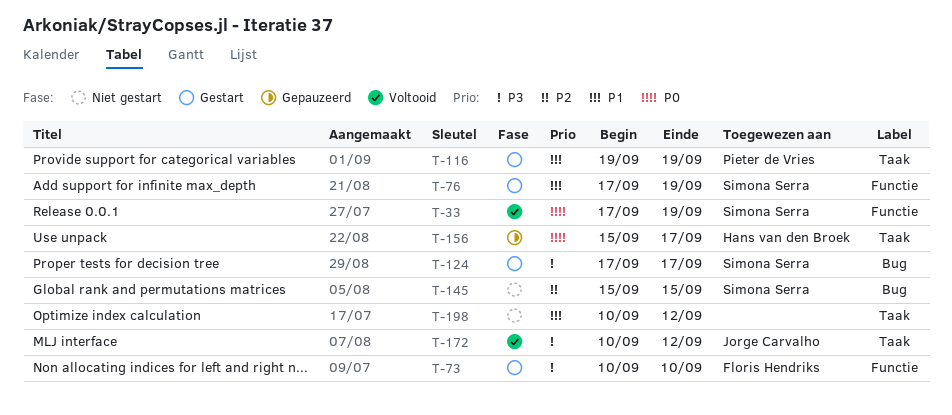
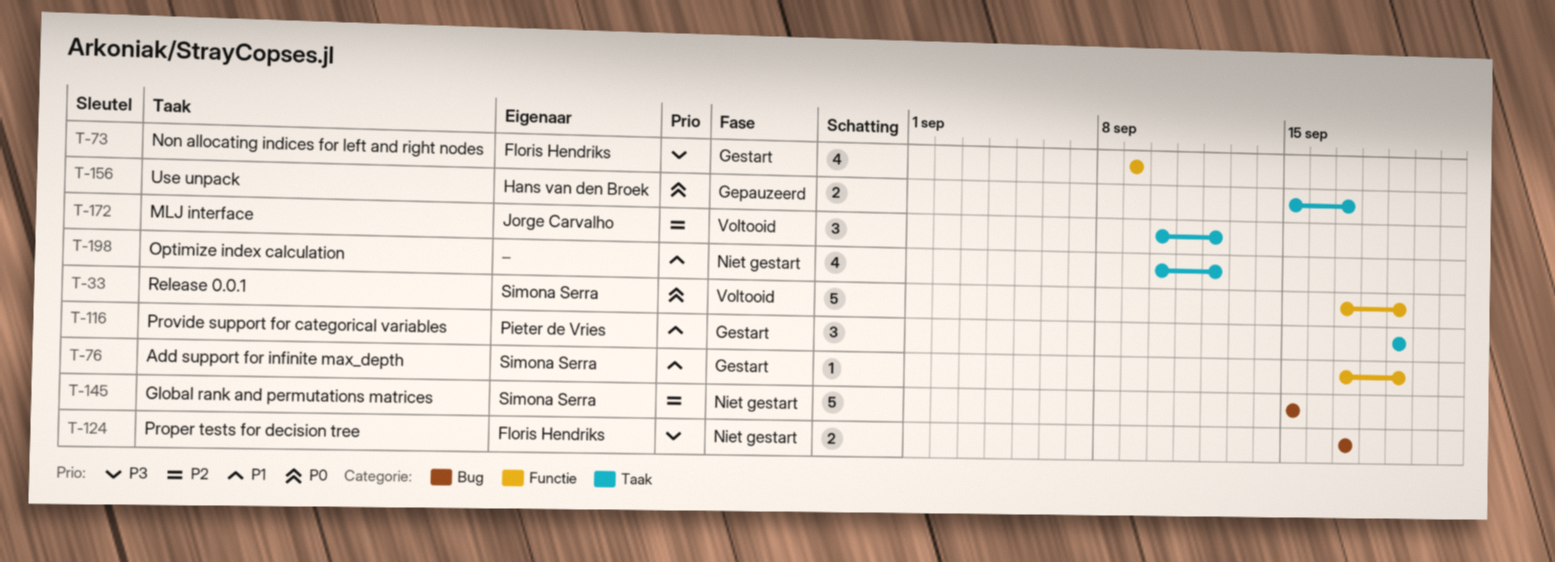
T-73, start: Sep 10 -> Sep 9
T-73, due: Sep 10 -> Sep 9
T-124, status: Gestart -> Niet gestart
T-124, owner: Simona Serra -> Floris Hendriks
T-172, priority: P3 -> P2

